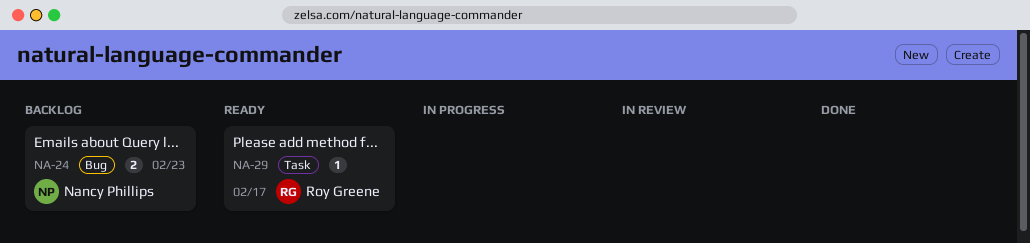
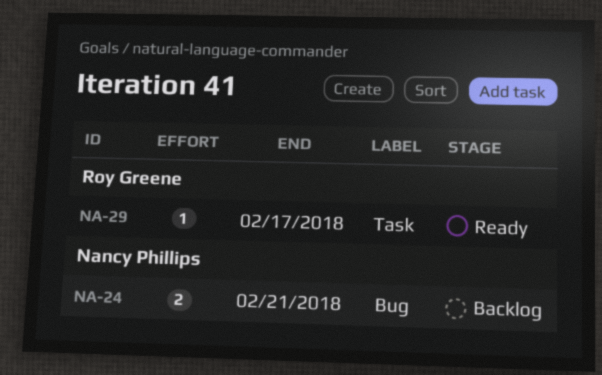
NA-24, due: Feb 23 -> Feb 21

